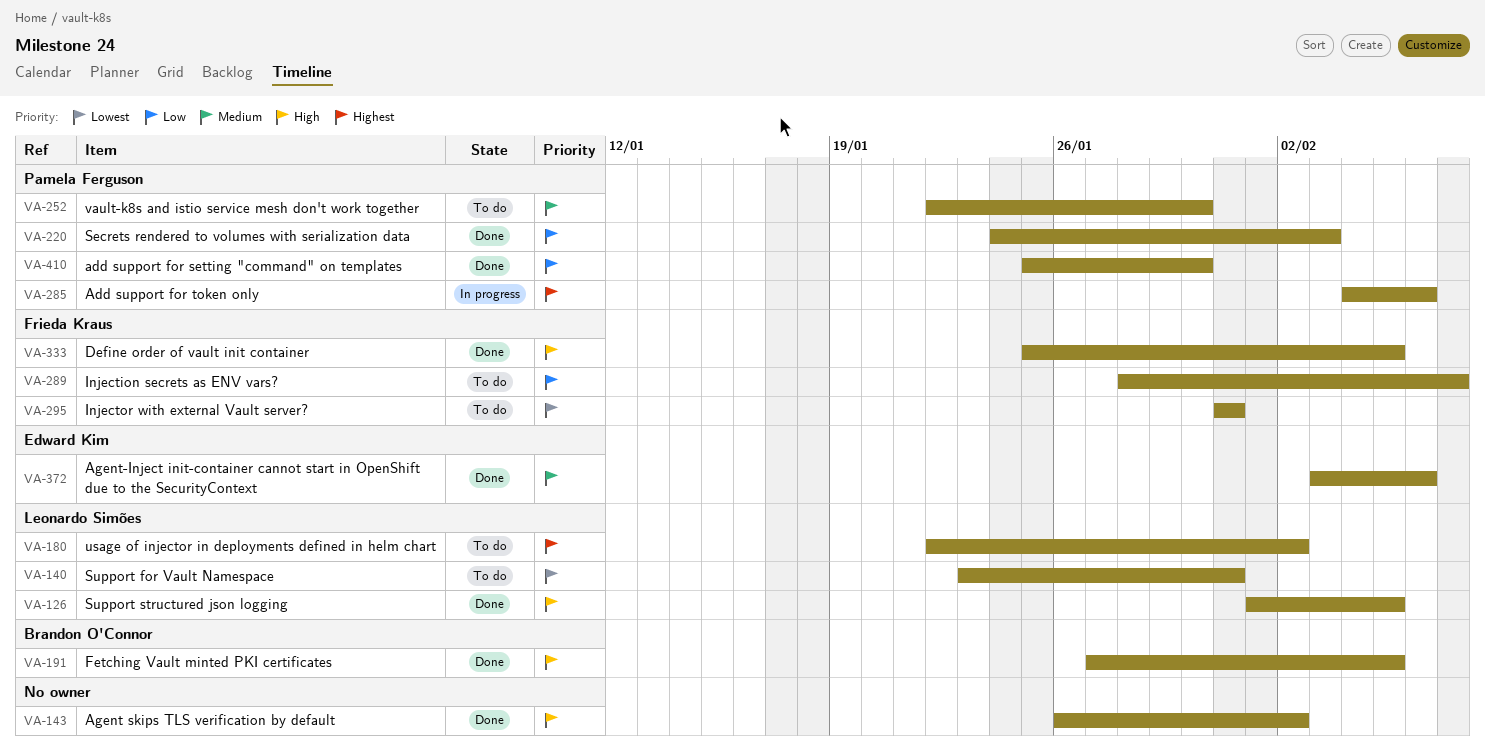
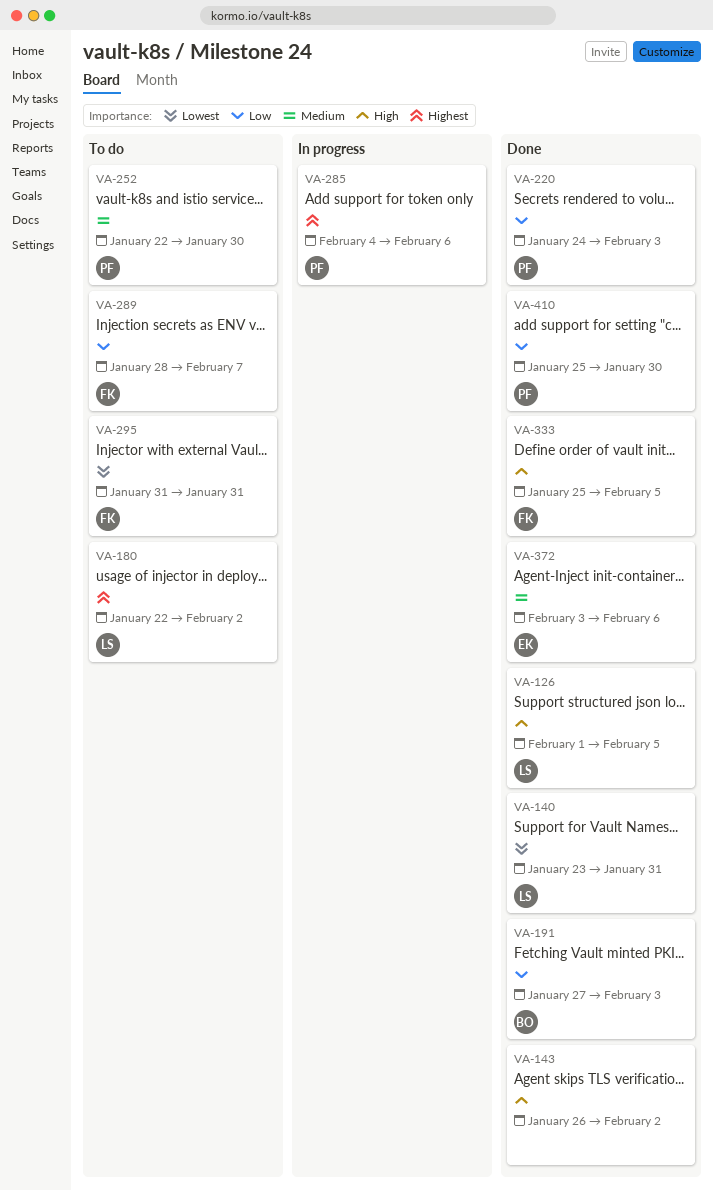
VA-140, status: To do -> Done
VA-191, priority: High -> Low
VA-191, due: Feb 5 -> Feb 3

